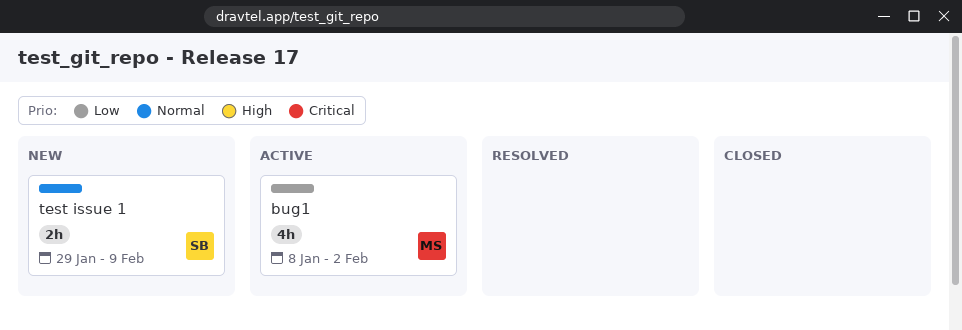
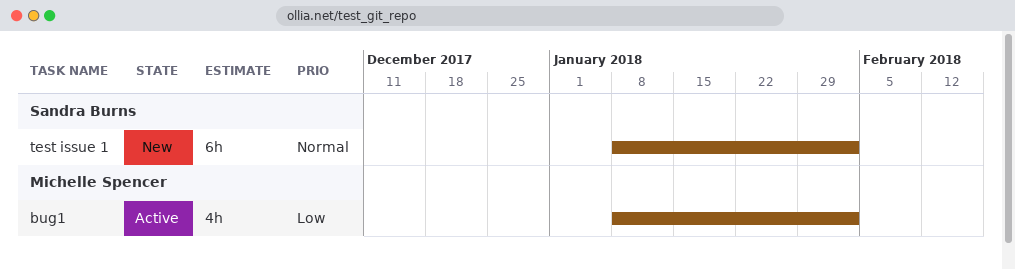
test issue 1, estimate: 2h -> 6h
test issue 1, start: Jan 29 -> Jan 8
test issue 1, due: Feb 9 -> Feb 2

